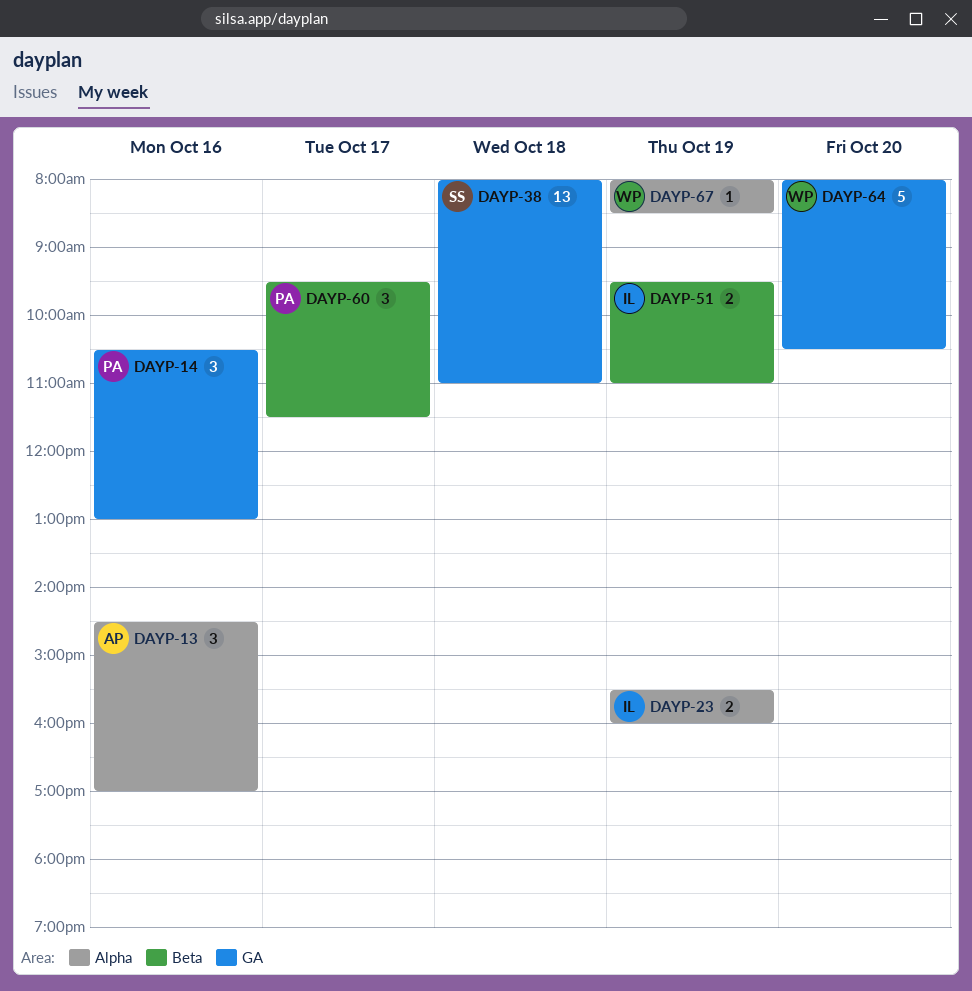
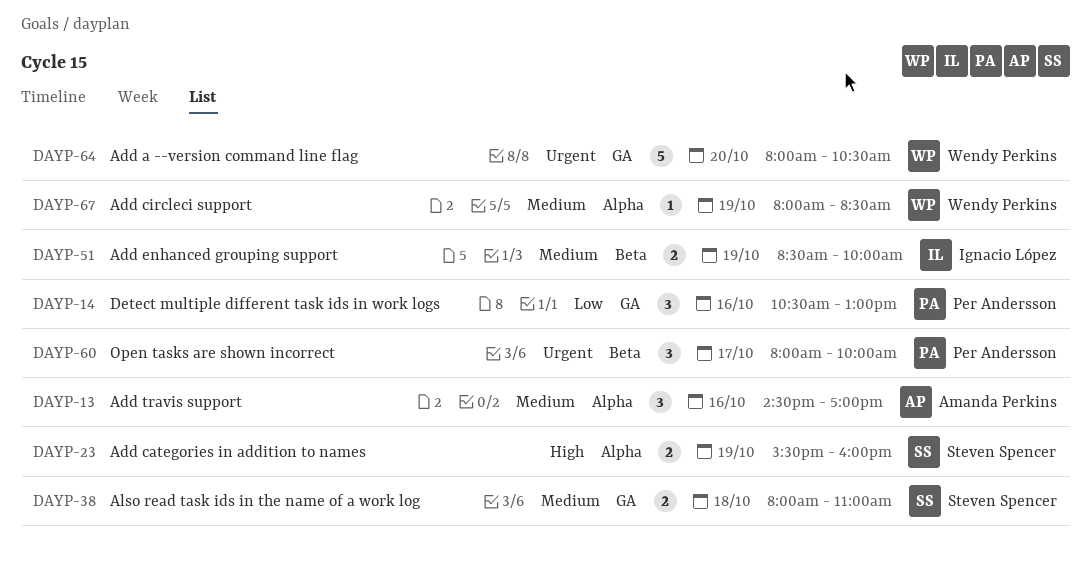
DAYP-23, owner: Ignacio López -> Steven Spencer
DAYP-38, estimate: 13 -> 2
DAYP-51, begins: 09:30 -> 08:30
DAYP-51, ends: 11:00 -> 10:00
DAYP-60, begins: 09:30 -> 08:00
DAYP-60, ends: 11:30 -> 10:00

